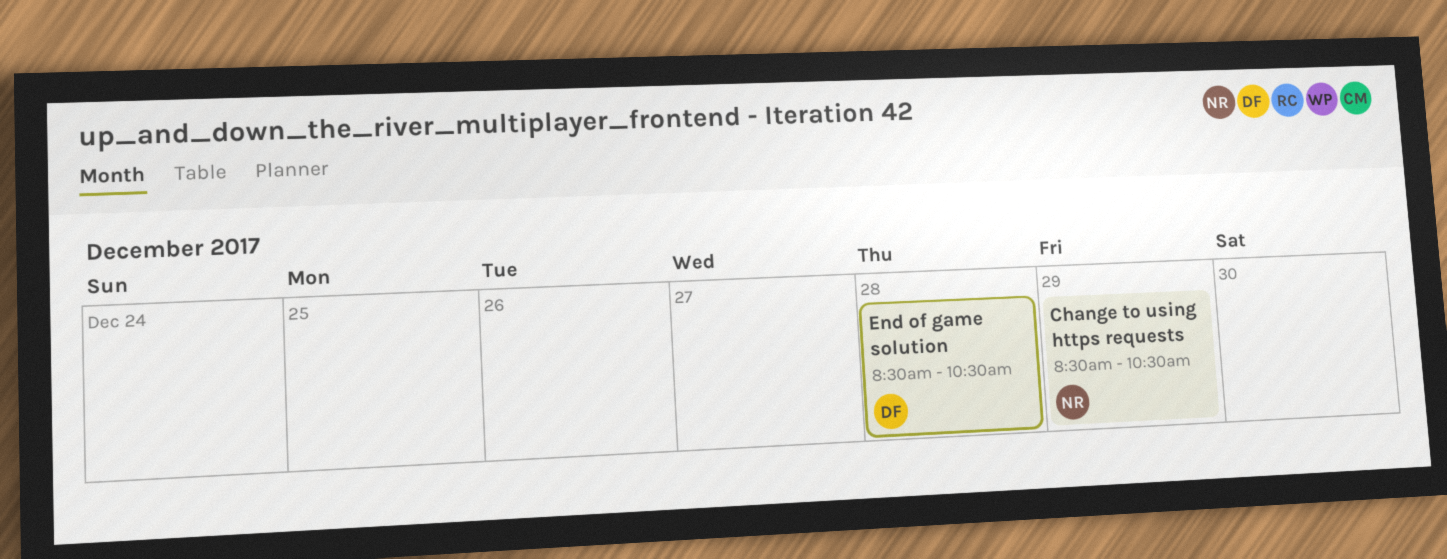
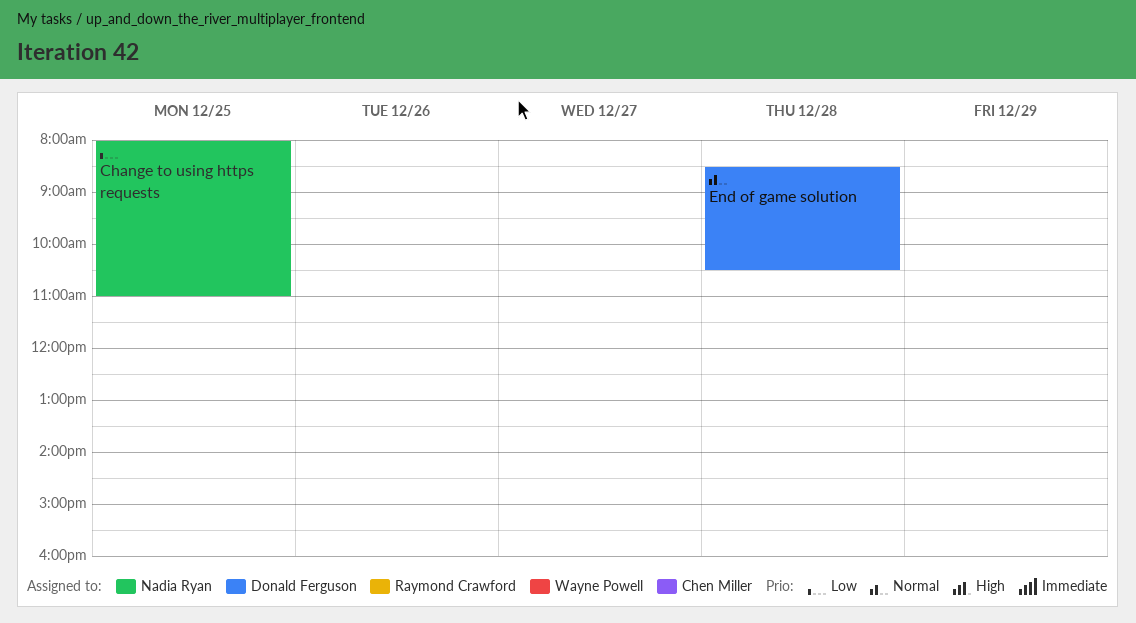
Change to using https requests, day: Dec 29 -> Dec 25
Change to using https requests, begins: 08:30 -> 08:00
Change to using https requests, ends: 10:30 -> 11:00

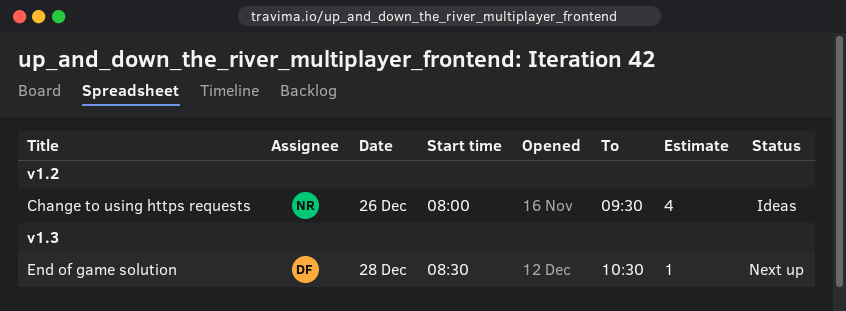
Change to using https requests, day: Dec 25 -> Dec 26
Change to using https requests, ends: 11:00 -> 09:30

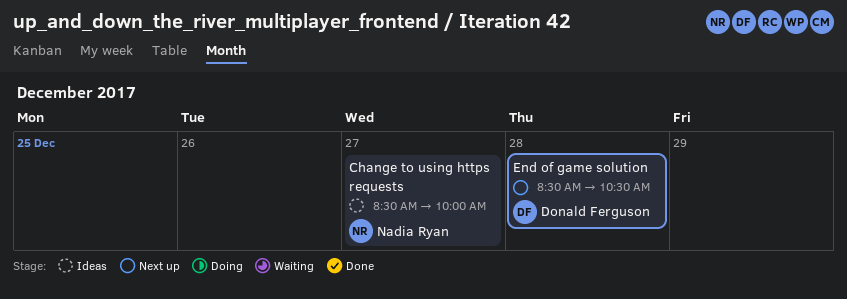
Change to using https requests, day: Dec 26 -> Dec 27
Change to using https requests, begins: 08:00 -> 08:30
Change to using https requests, ends: 09:30 -> 10:00

